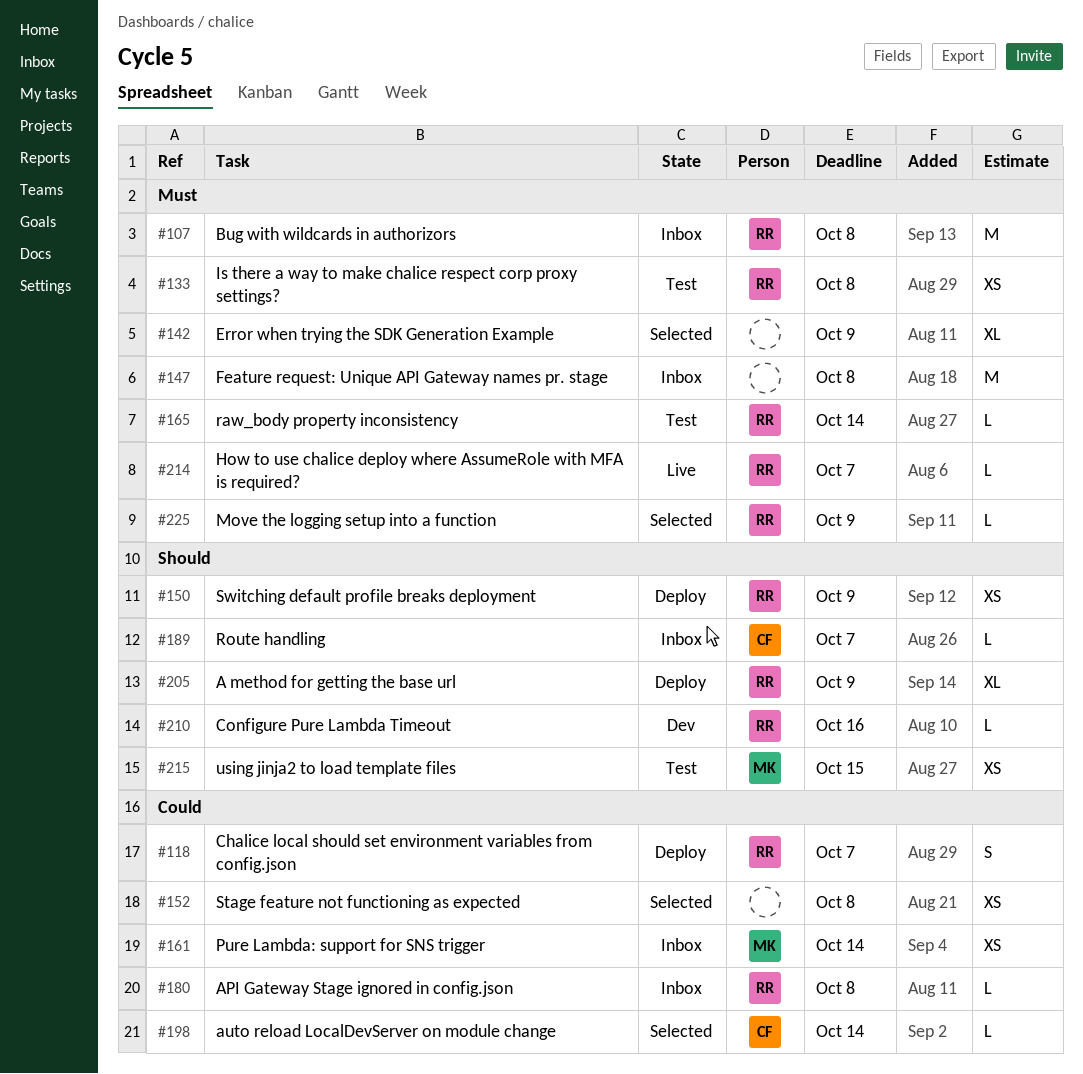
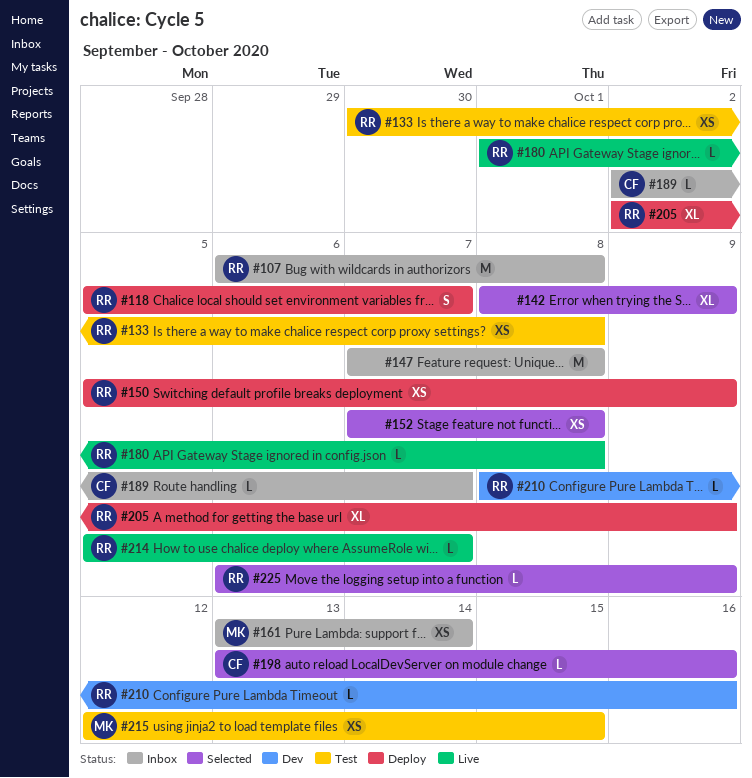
#165: present -> none
#180, status: Inbox -> Live
#198, due: Oct 14 -> Oct 16

